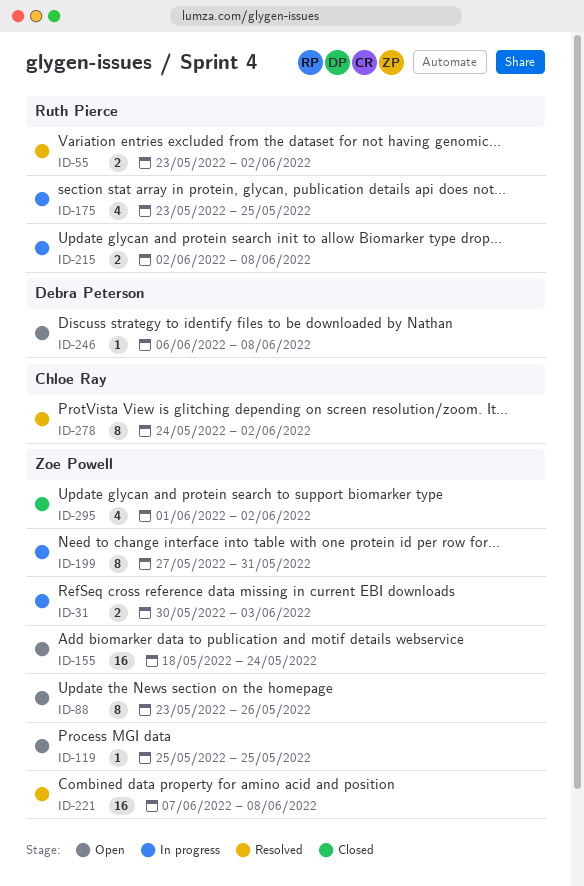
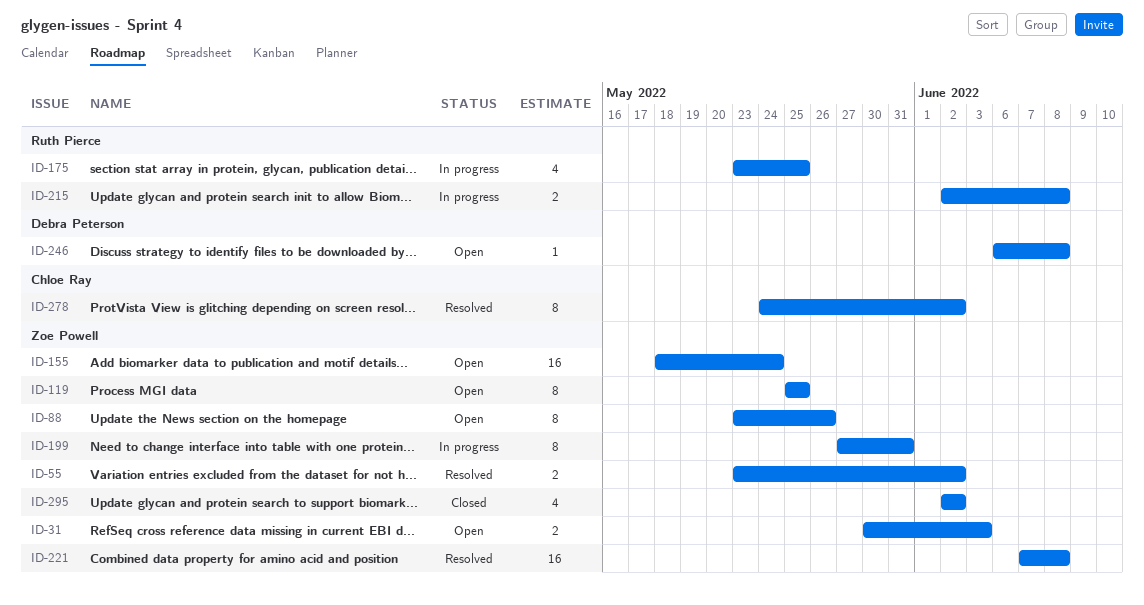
ID-31, status: In progress -> Open
ID-55, owner: Ruth Pierce -> Zoe Powell
ID-119, estimate: 1 -> 8
ID-295, start: Jun 1 -> Jun 2

